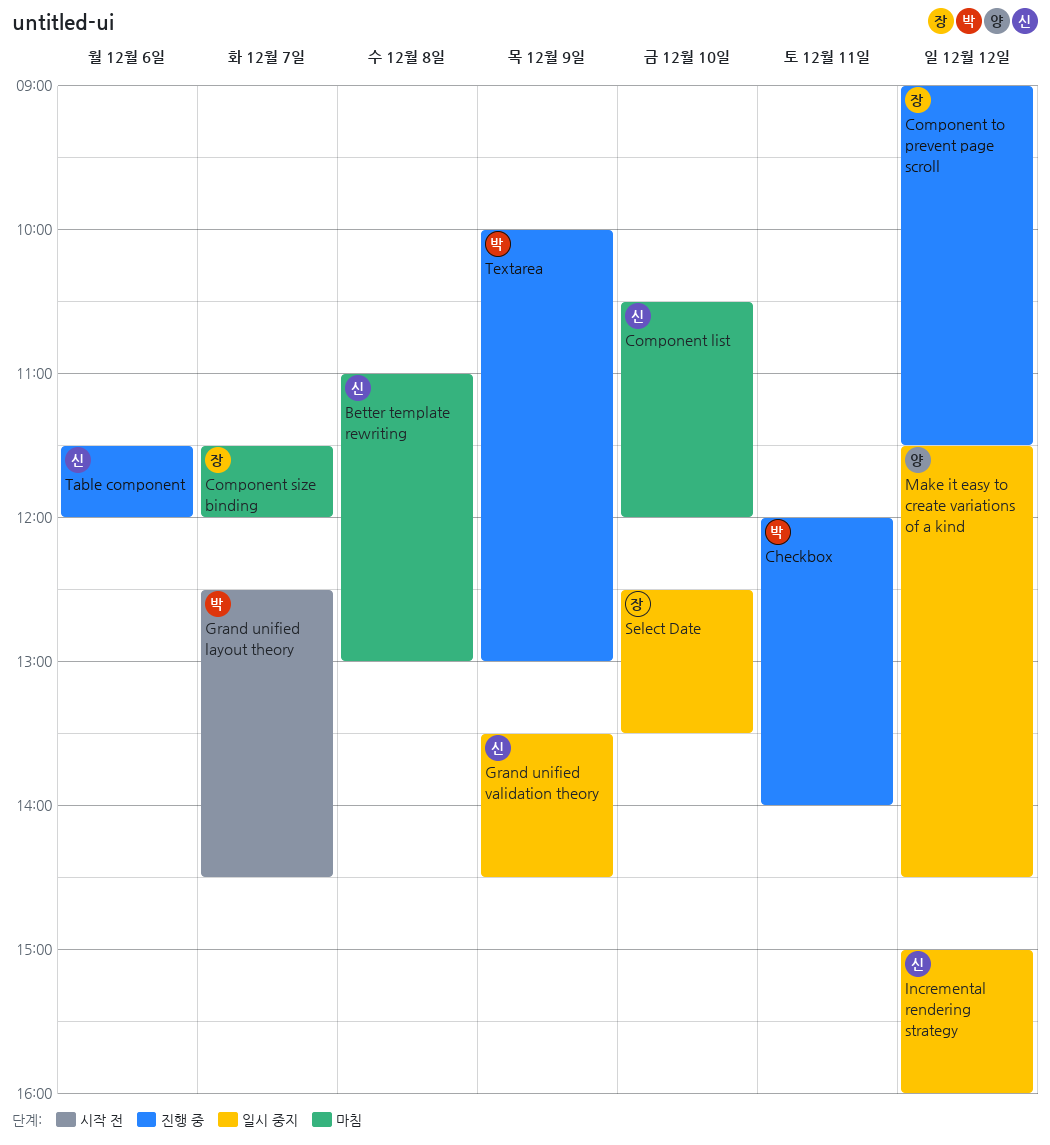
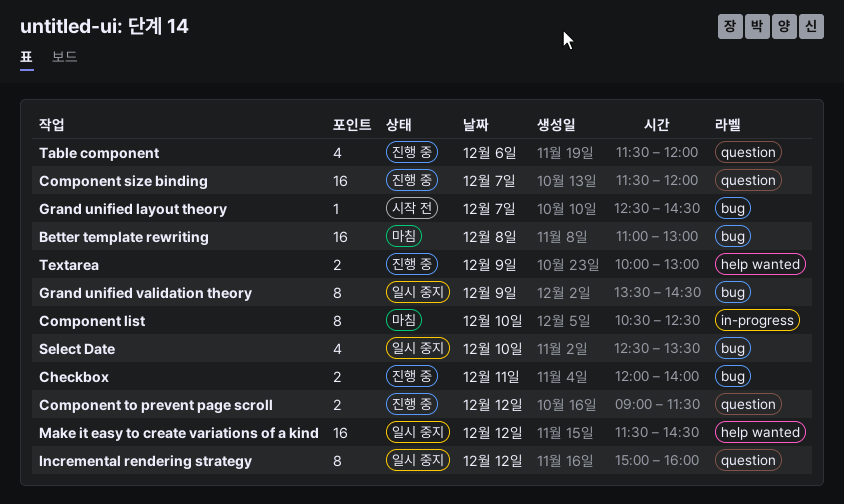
Component list, ends: 12:00 -> 12:30
Component size binding, status: 마침 -> 진행 중

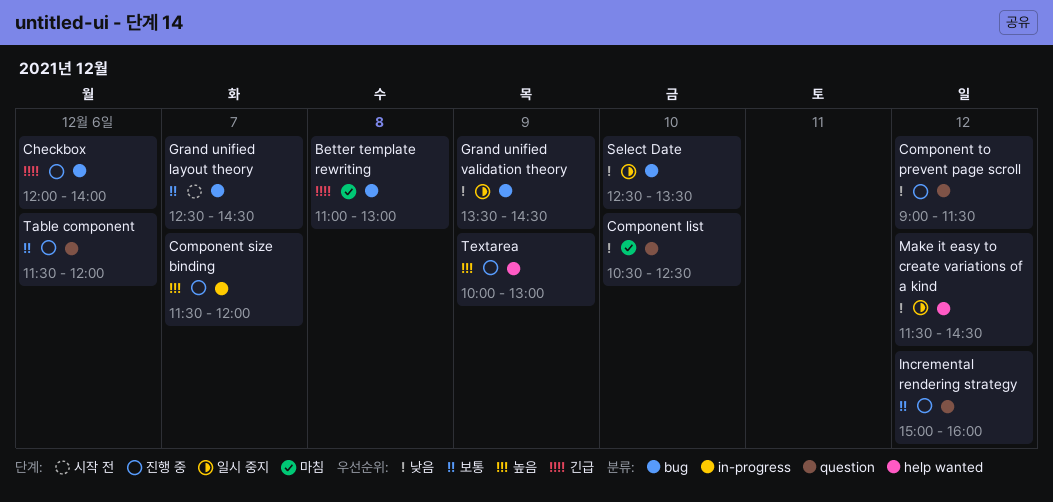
Checkbox, day: Dec 11 -> Dec 6
Component list, label: in-progress -> question
Component size binding, label: question -> in-progress
Incremental rendering strategy, status: 일시 중지 -> 진행 중

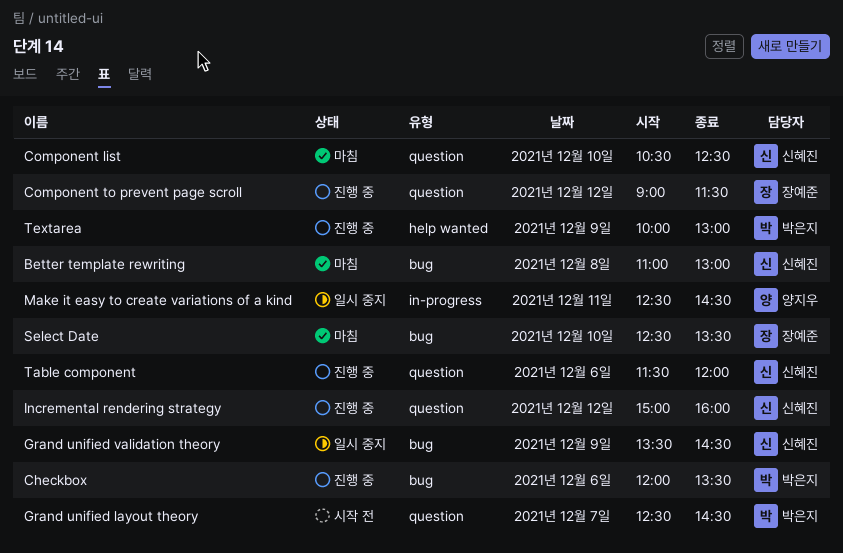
Checkbox, ends: 14:00 -> 13:30
Component size binding: present -> none
Grand unified layout theory, label: bug -> question
Make it easy to create variations of a kind, label: help wanted -> in-progress
Make it easy to create variations of a kind, day: Dec 12 -> Dec 11
Make it easy to create variations of a kind, begins: 11:30 -> 12:30
Select Date, status: 일시 중지 -> 마침

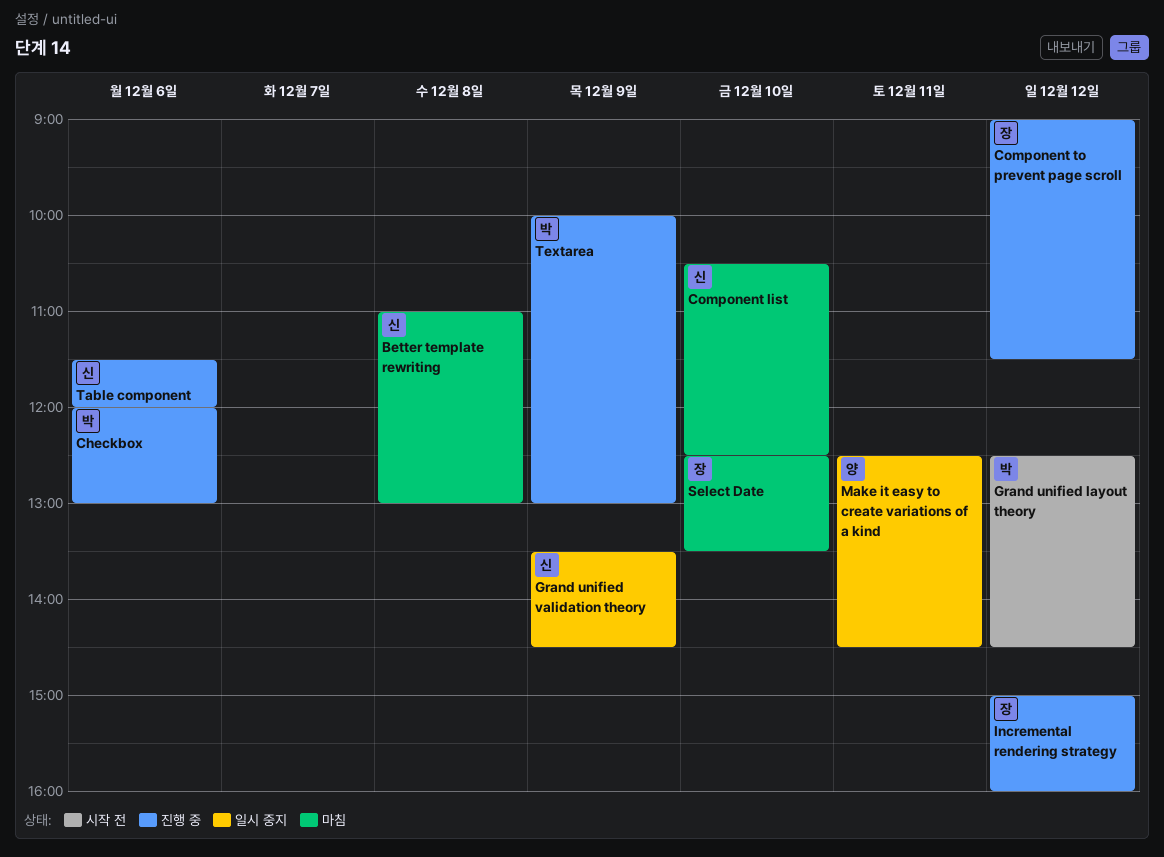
Checkbox, ends: 13:30 -> 13:00
Grand unified layout theory, day: Dec 7 -> Dec 12
Incremental rendering strategy, owner: 신혜진 -> 장예준

